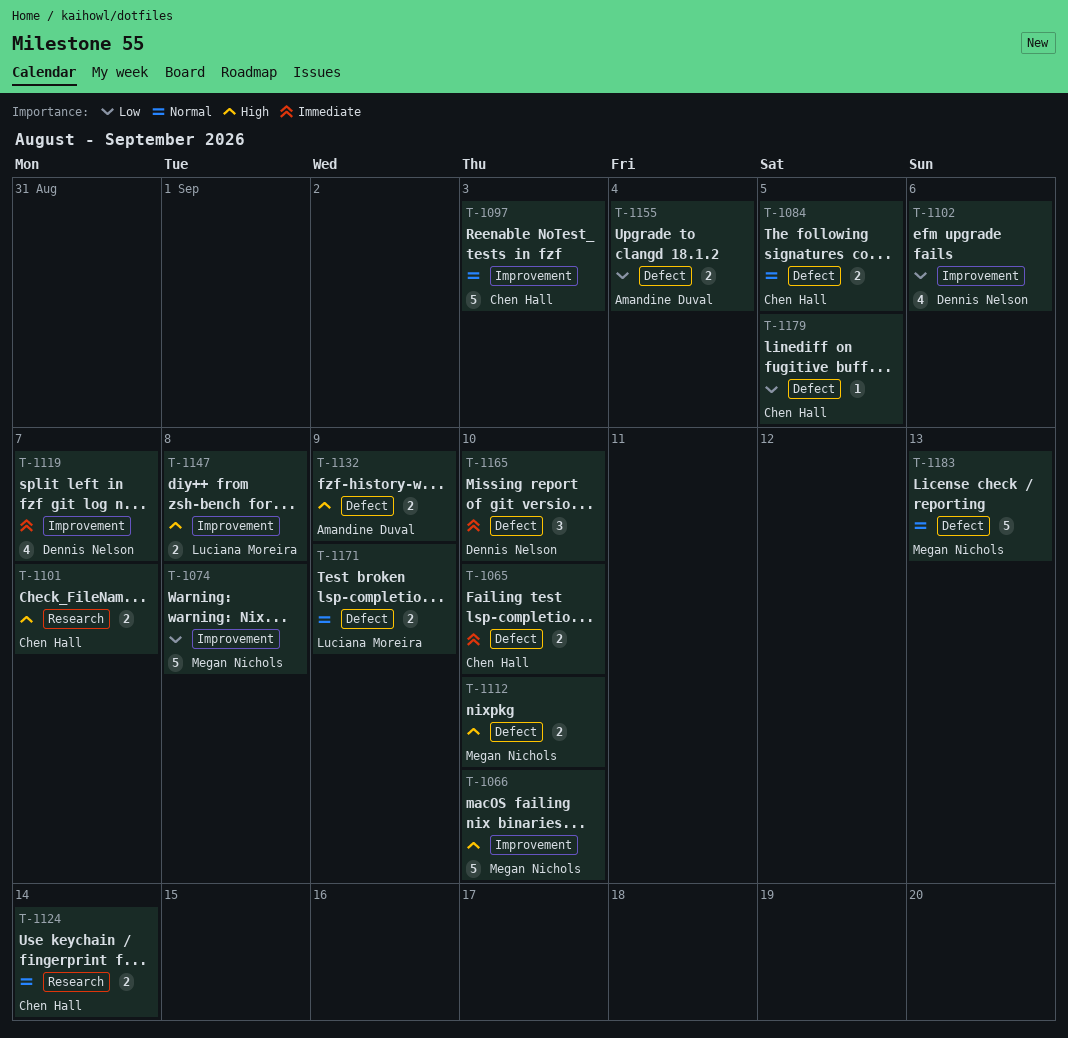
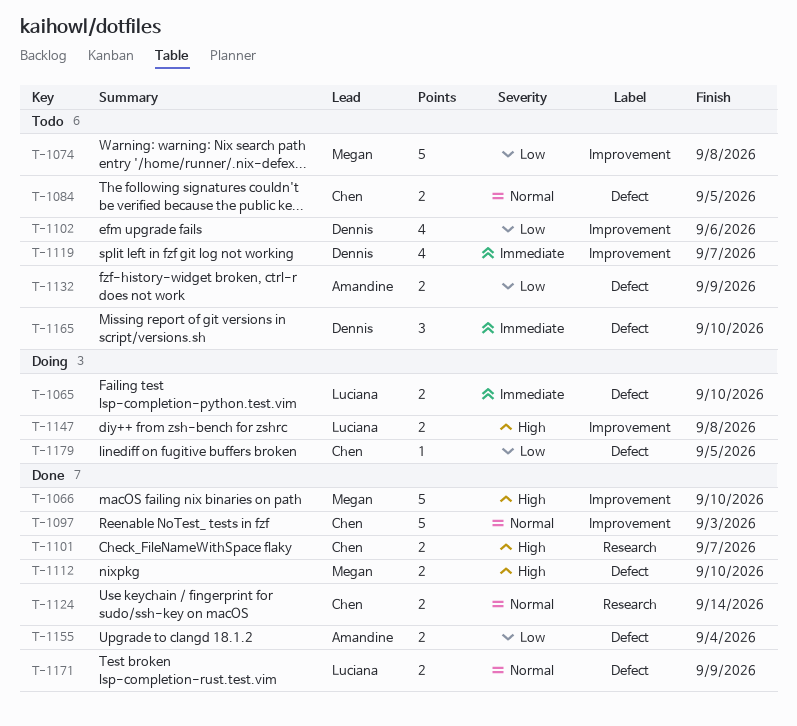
T-1065, owner: Chen Hall -> Luciana Moreira
T-1132, priority: High -> Low
T-1183: present -> none

